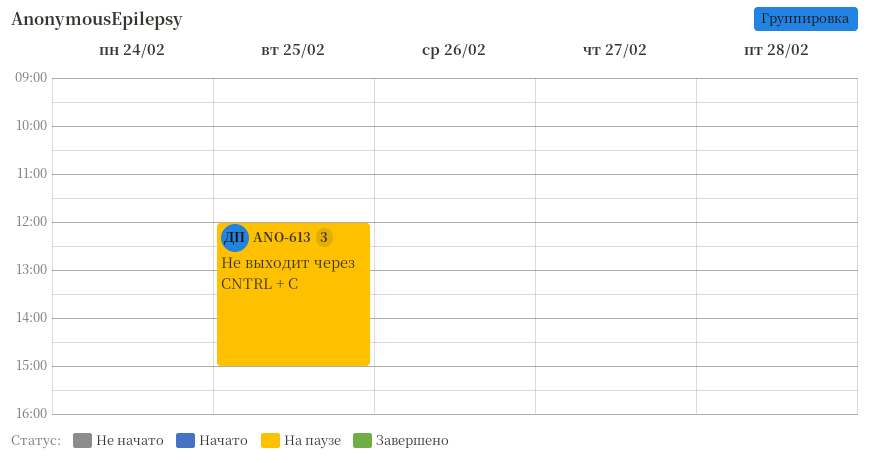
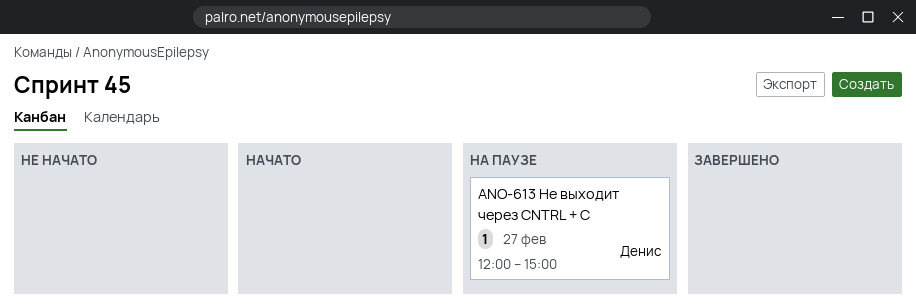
ANO-613, estimate: 3 -> 1
ANO-613, day: Feb 25 -> Feb 27

